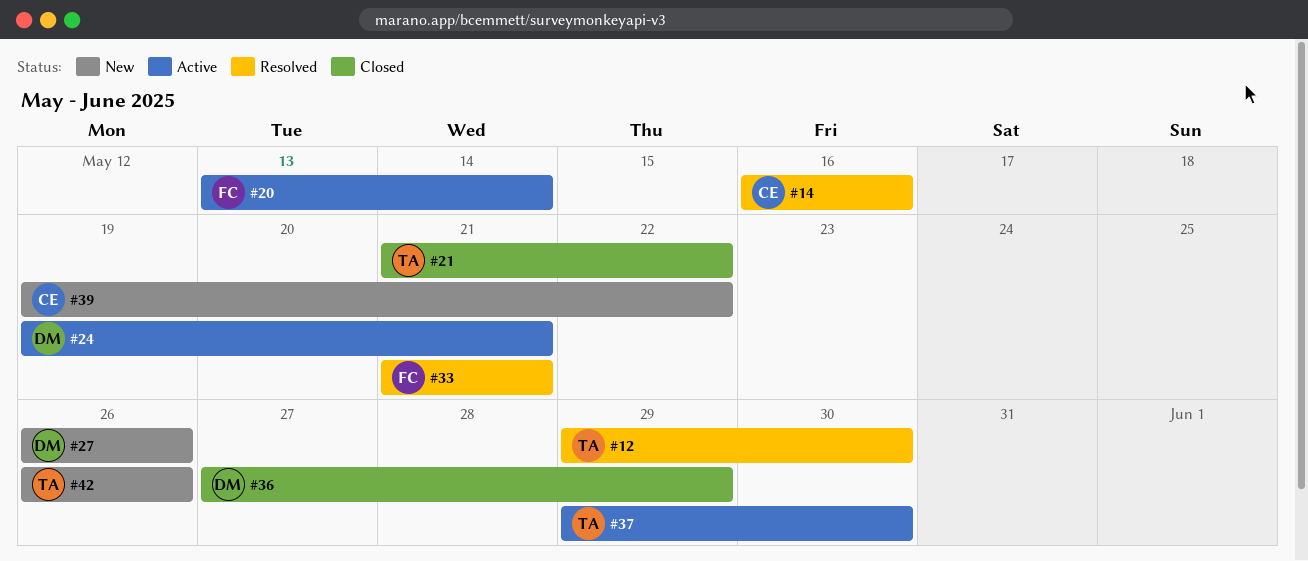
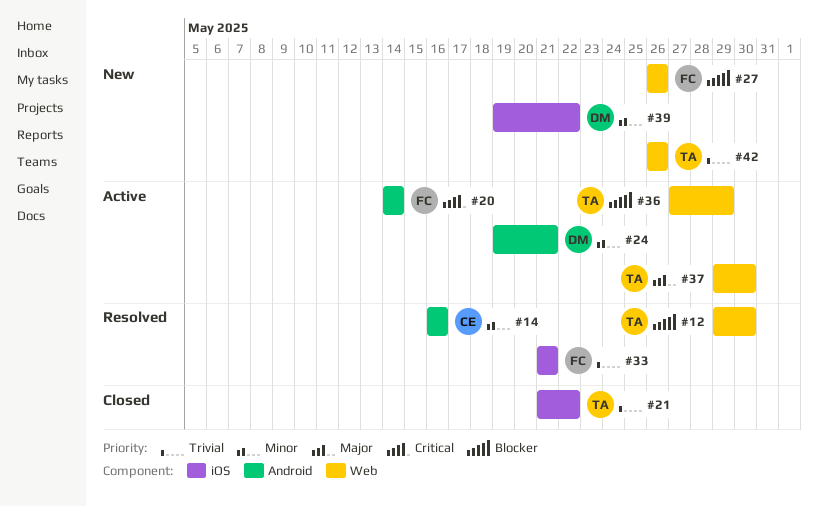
#20, start: May 13 -> May 14
#27, owner: DM -> FC
#36, status: Closed -> Active
#36, owner: DM -> TA
#39, owner: CE -> DM

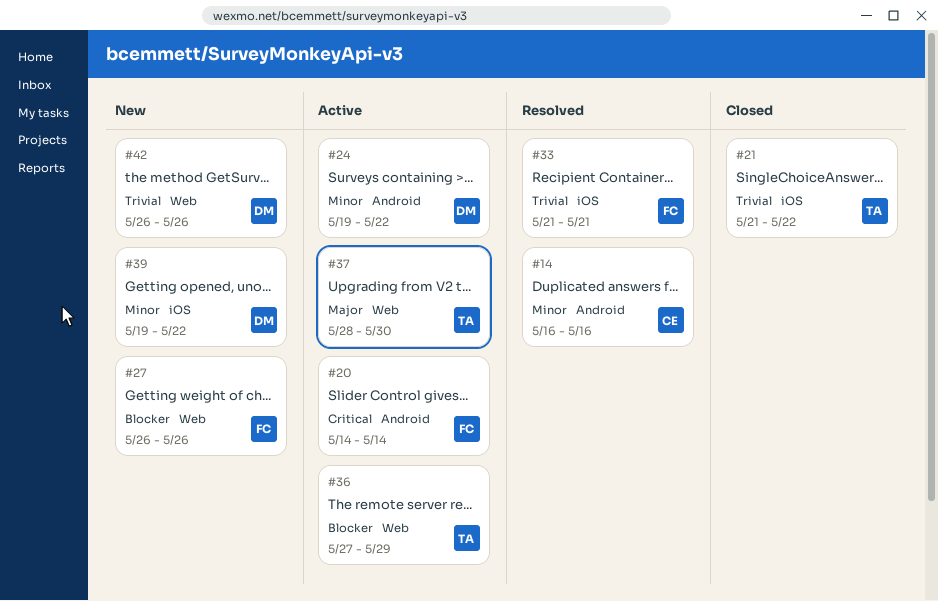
#12: present -> none
#24, due: May 21 -> May 22
#37, start: May 29 -> May 28
#42, owner: TA -> DM

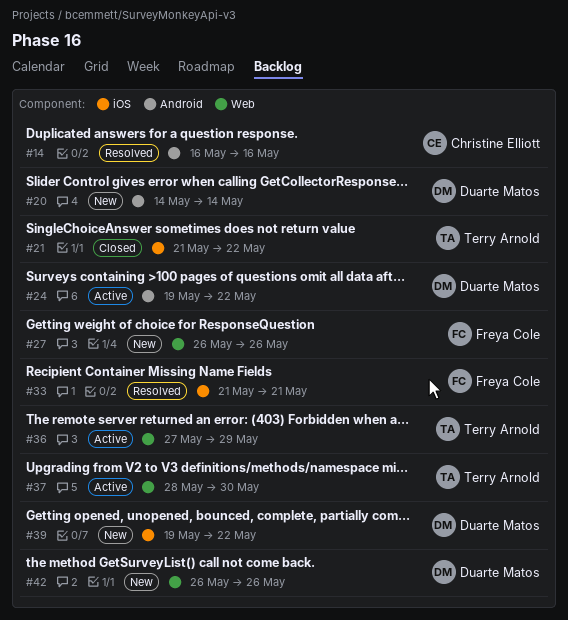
#20, status: Active -> New
#20, owner: Freya Cole -> Duarte Matos

